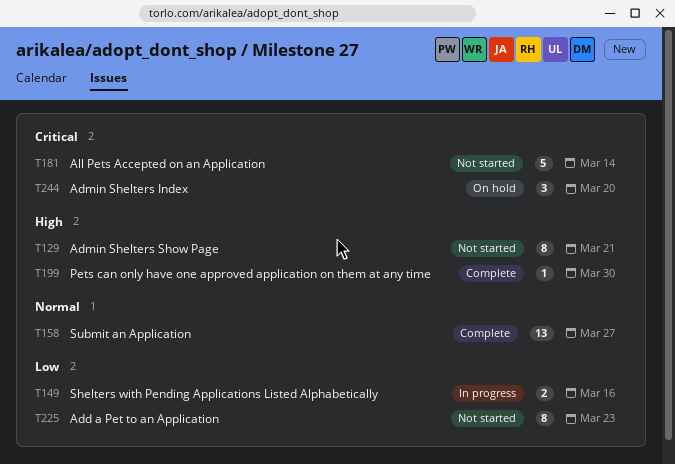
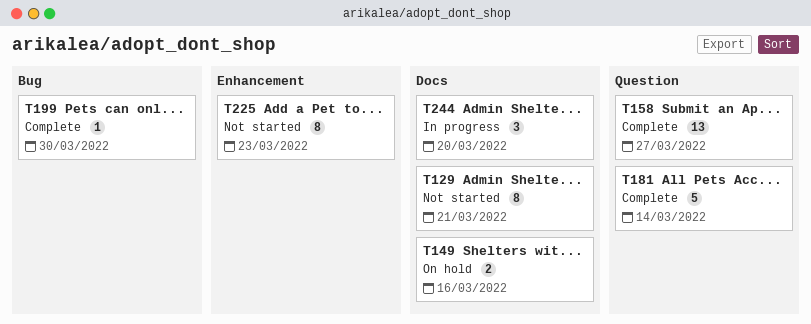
T149, status: In progress -> On hold
T181, status: Not started -> Complete
T244, status: On hold -> In progress

